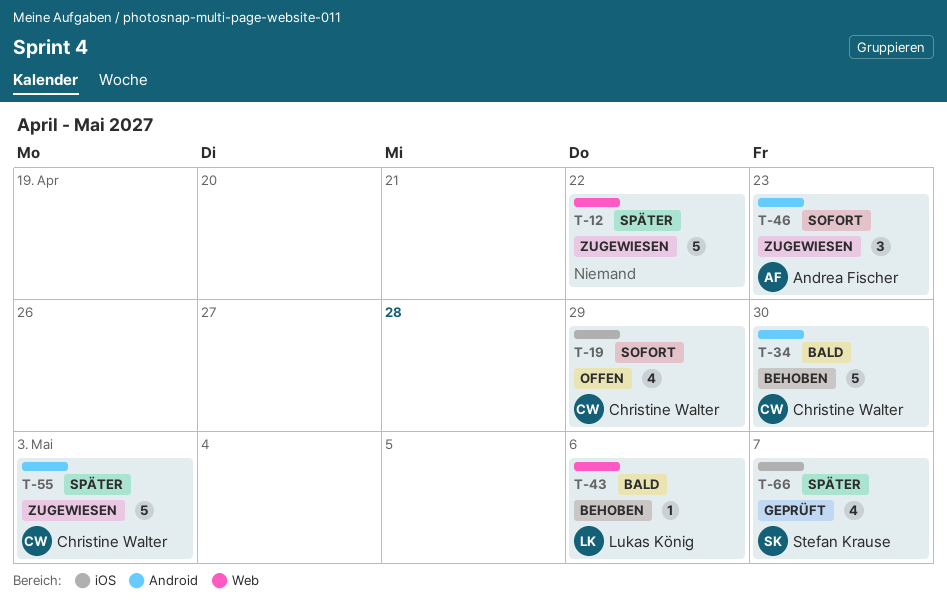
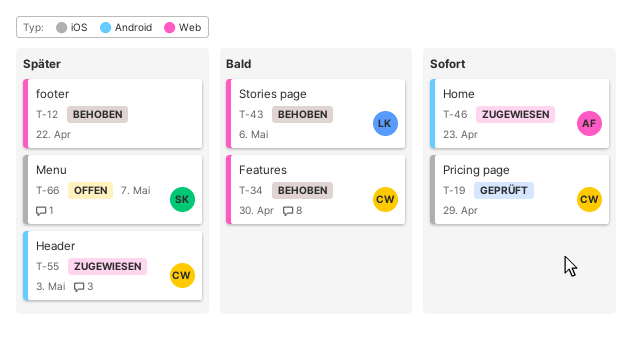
T-12, status: Zugewiesen -> Behoben
T-19, status: Offen -> Geprüft
T-34, label: Android -> Web
T-66, status: Geprüft -> Offen

